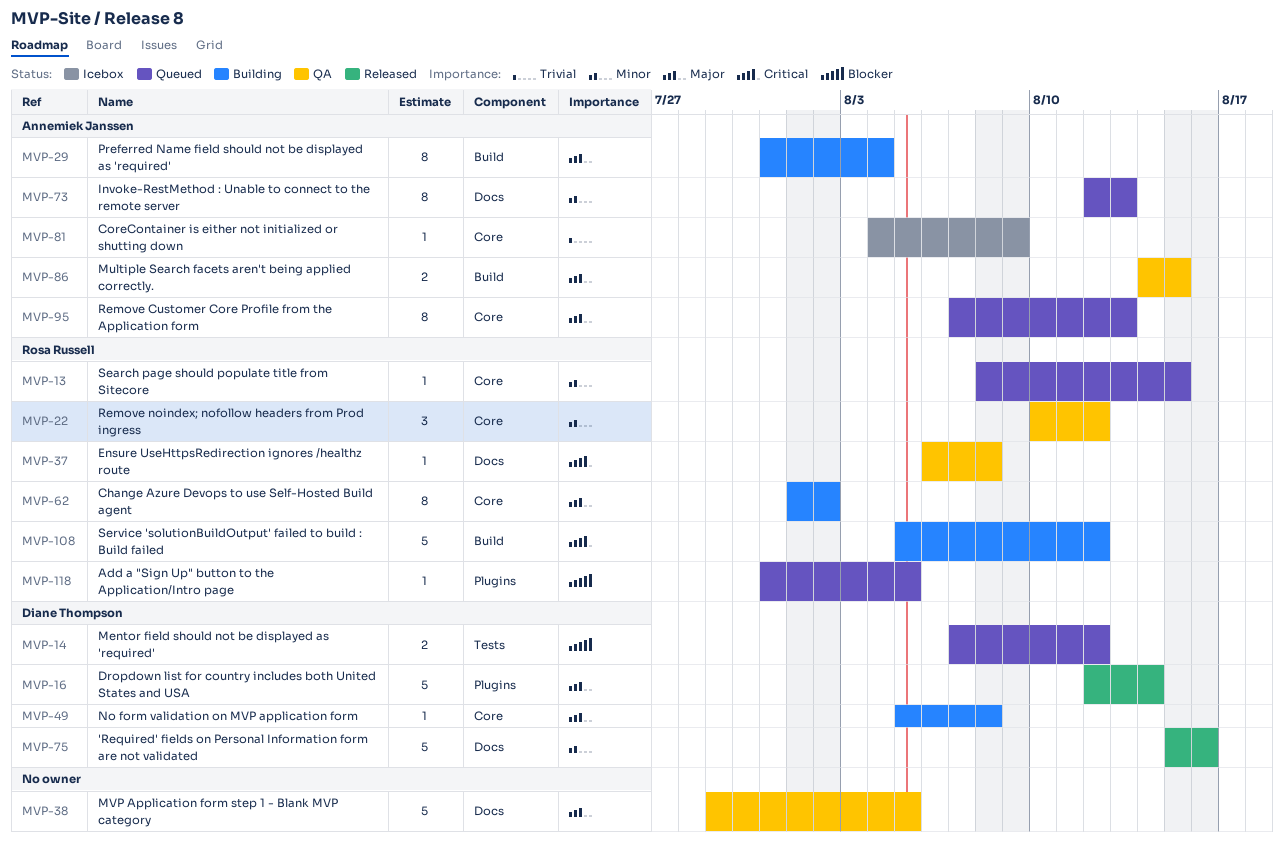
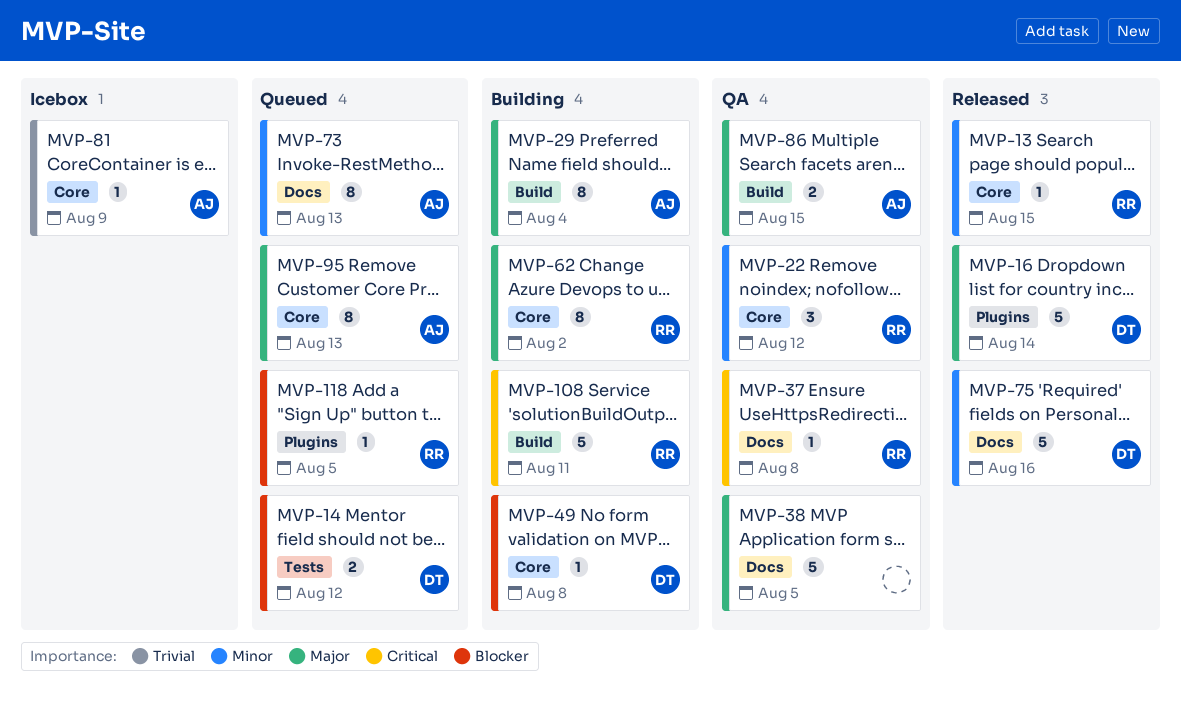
MVP-13, status: Queued -> Released
MVP-49, priority: Major -> Blocker
MVP-108, due: Aug 12 -> Aug 11

